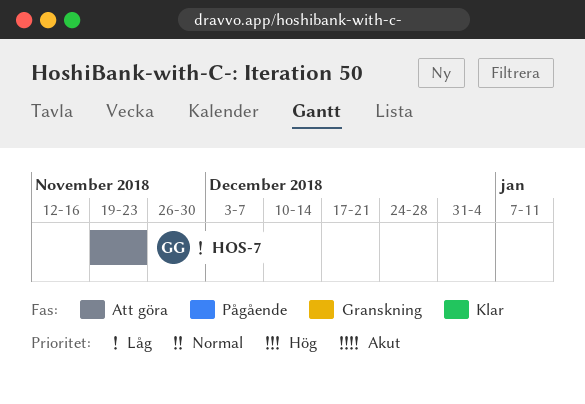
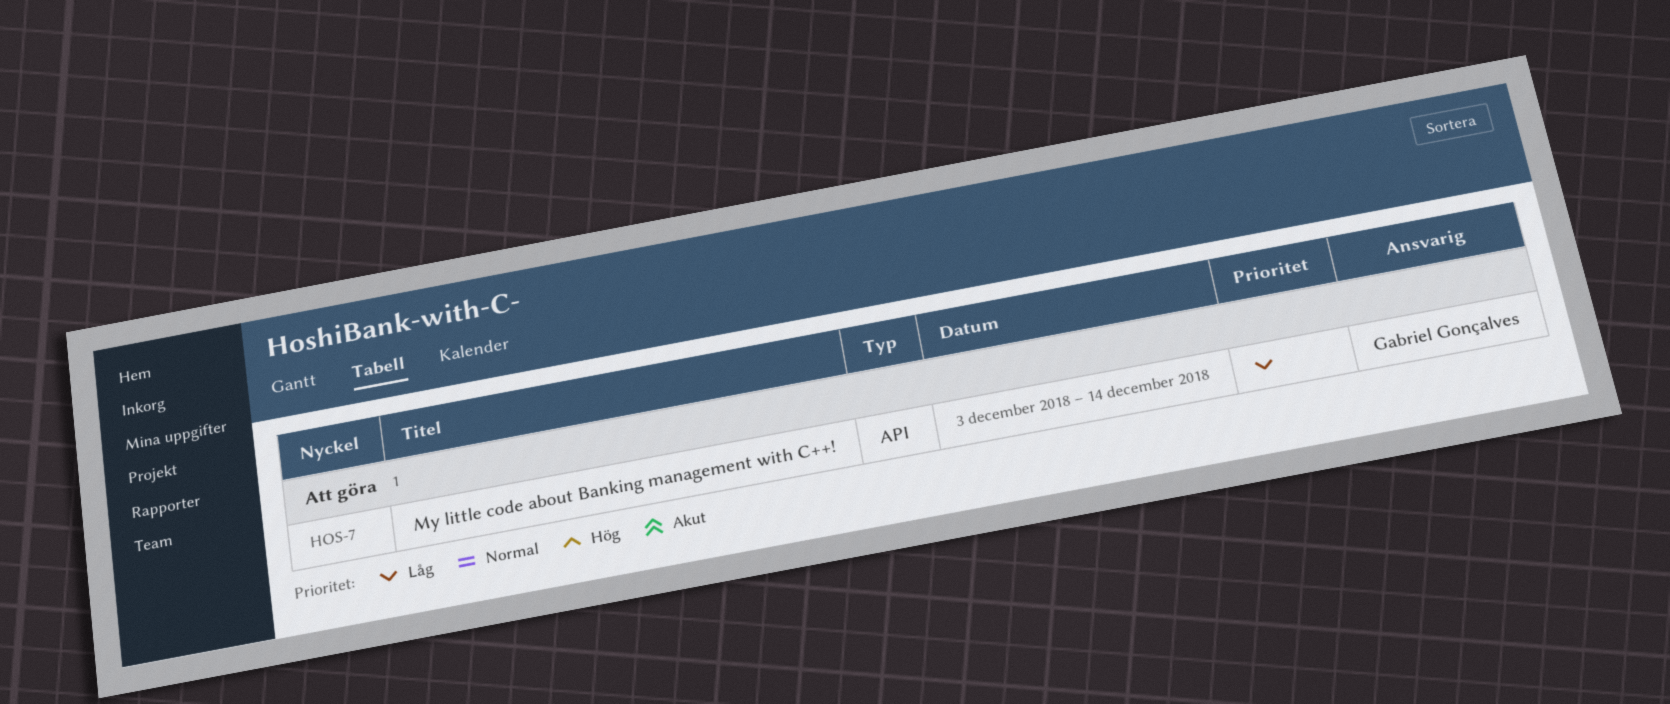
HOS-7, start: Nov 19 -> Dec 3
HOS-7, due: Nov 23 -> Dec 14

